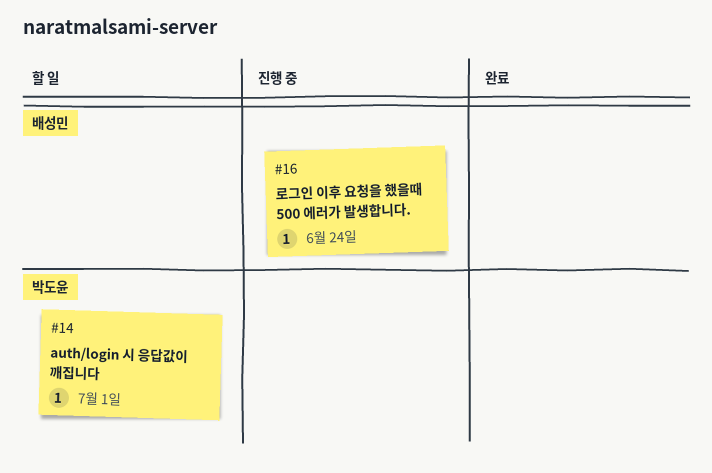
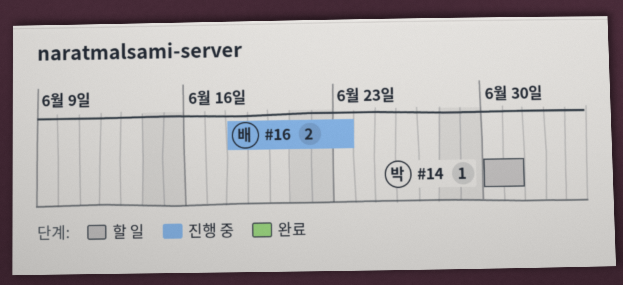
#16, estimate: 1 -> 2
#16, due: Jun 24 -> Jun 23

